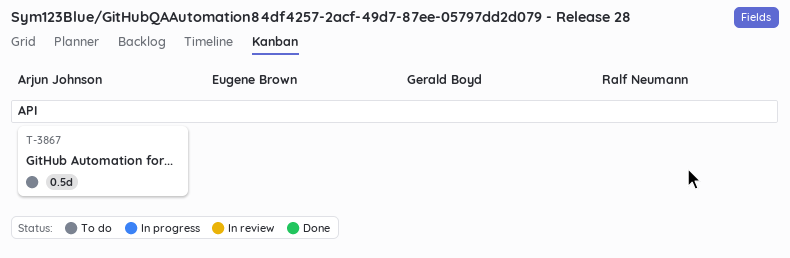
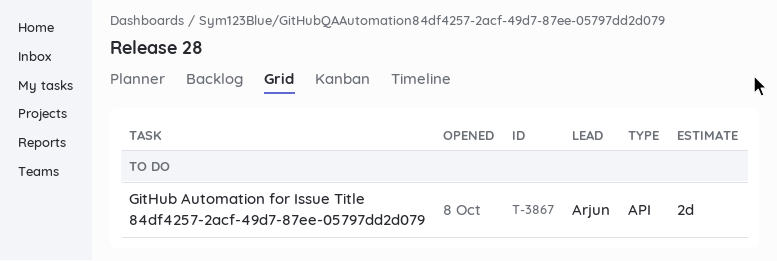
T-3867, estimate: 0.5d -> 2d

